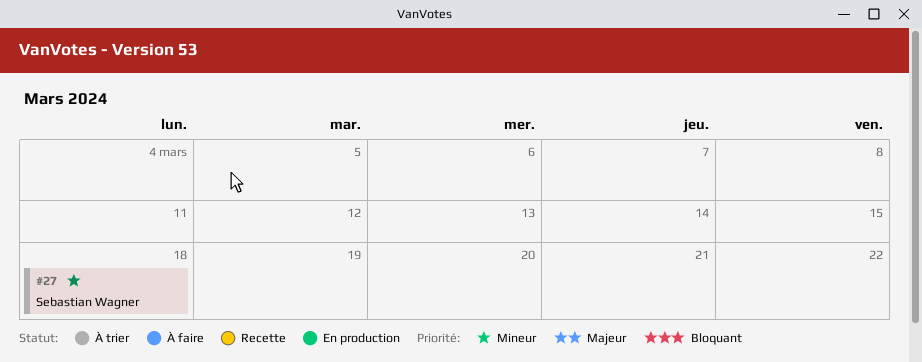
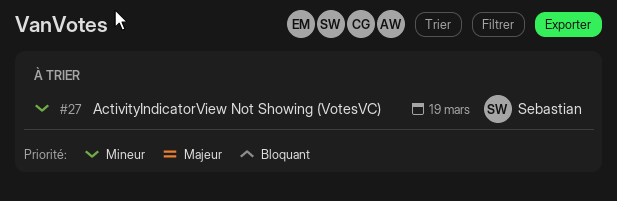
#27, due: Mar 18 -> Mar 19

